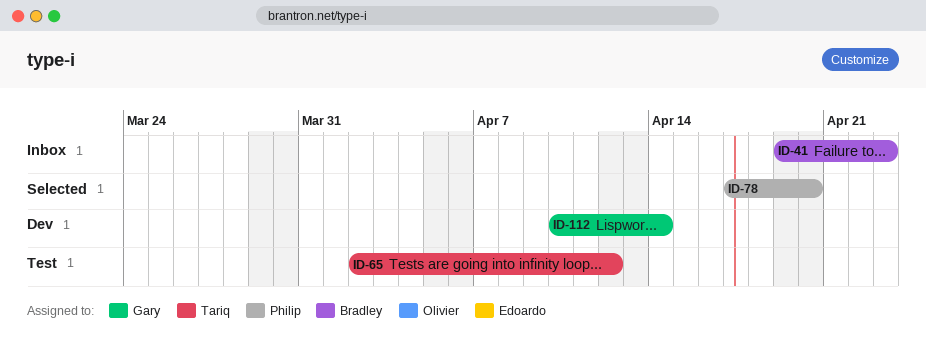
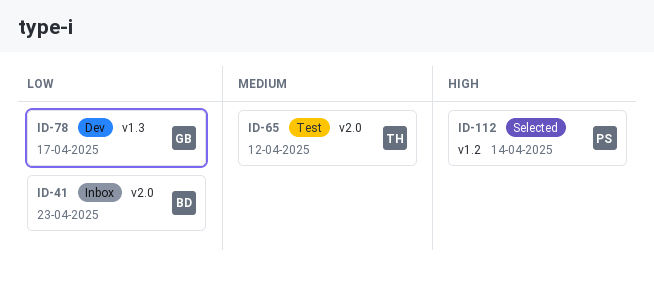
ID-78, status: Selected -> Dev
ID-78, owner: Philip -> Gary
ID-78, due: Apr 20 -> Apr 17
ID-112, status: Dev -> Selected
ID-112, owner: Gary -> Philip

